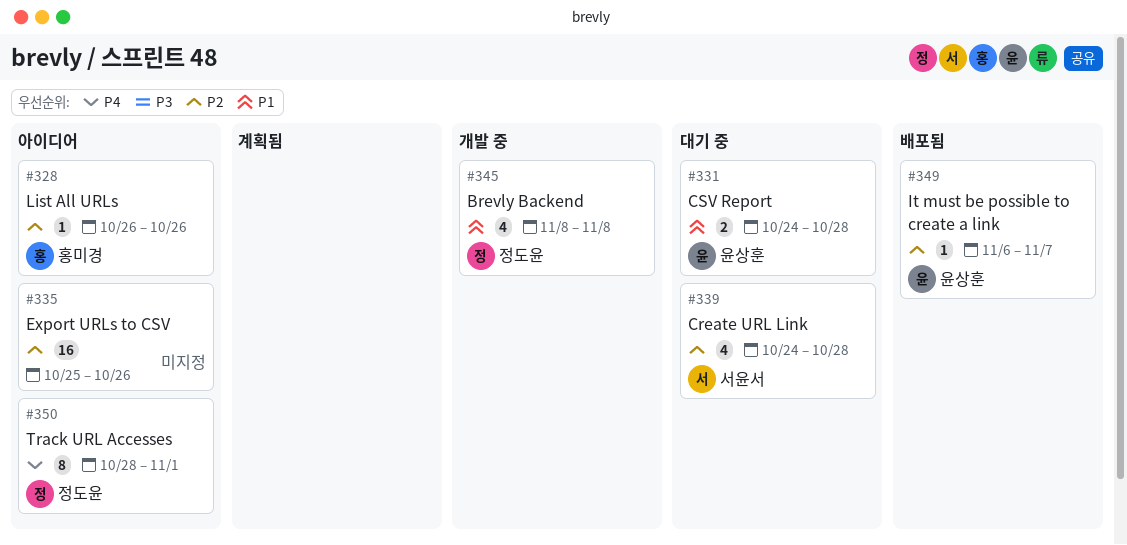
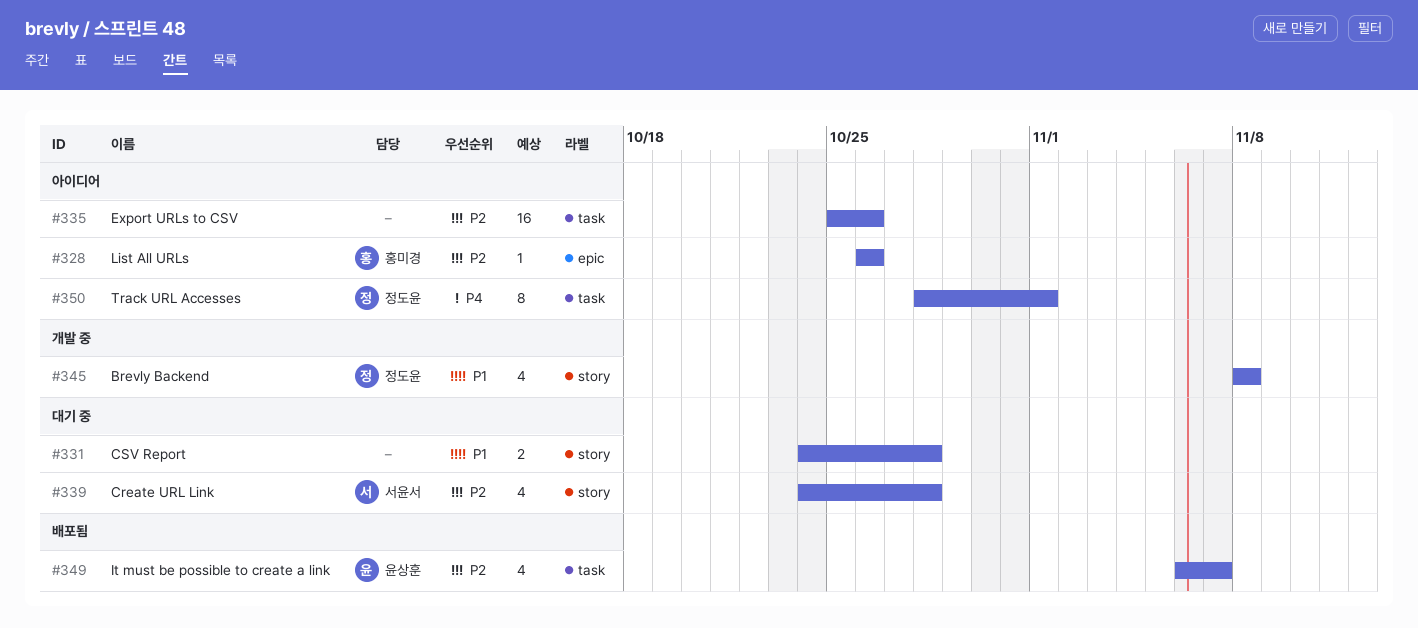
#331, owner: 윤상훈 -> none
#349, estimate: 1 -> 4

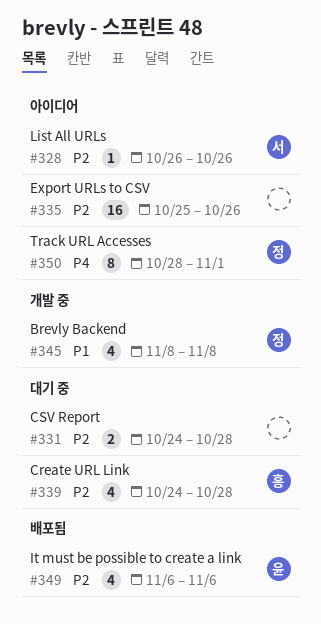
#328, owner: 홍미경 -> 서윤서
#331, priority: P1 -> P2
#339, owner: 서윤서 -> 홍미경
#349, due: Nov 7 -> Nov 6

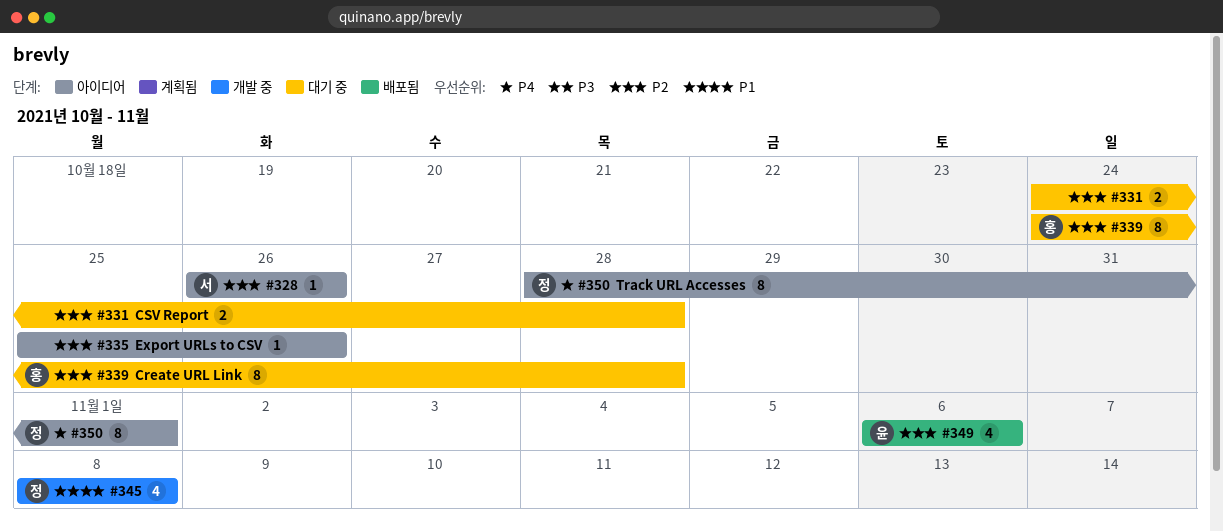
#335, estimate: 16 -> 1
#339, estimate: 4 -> 8

